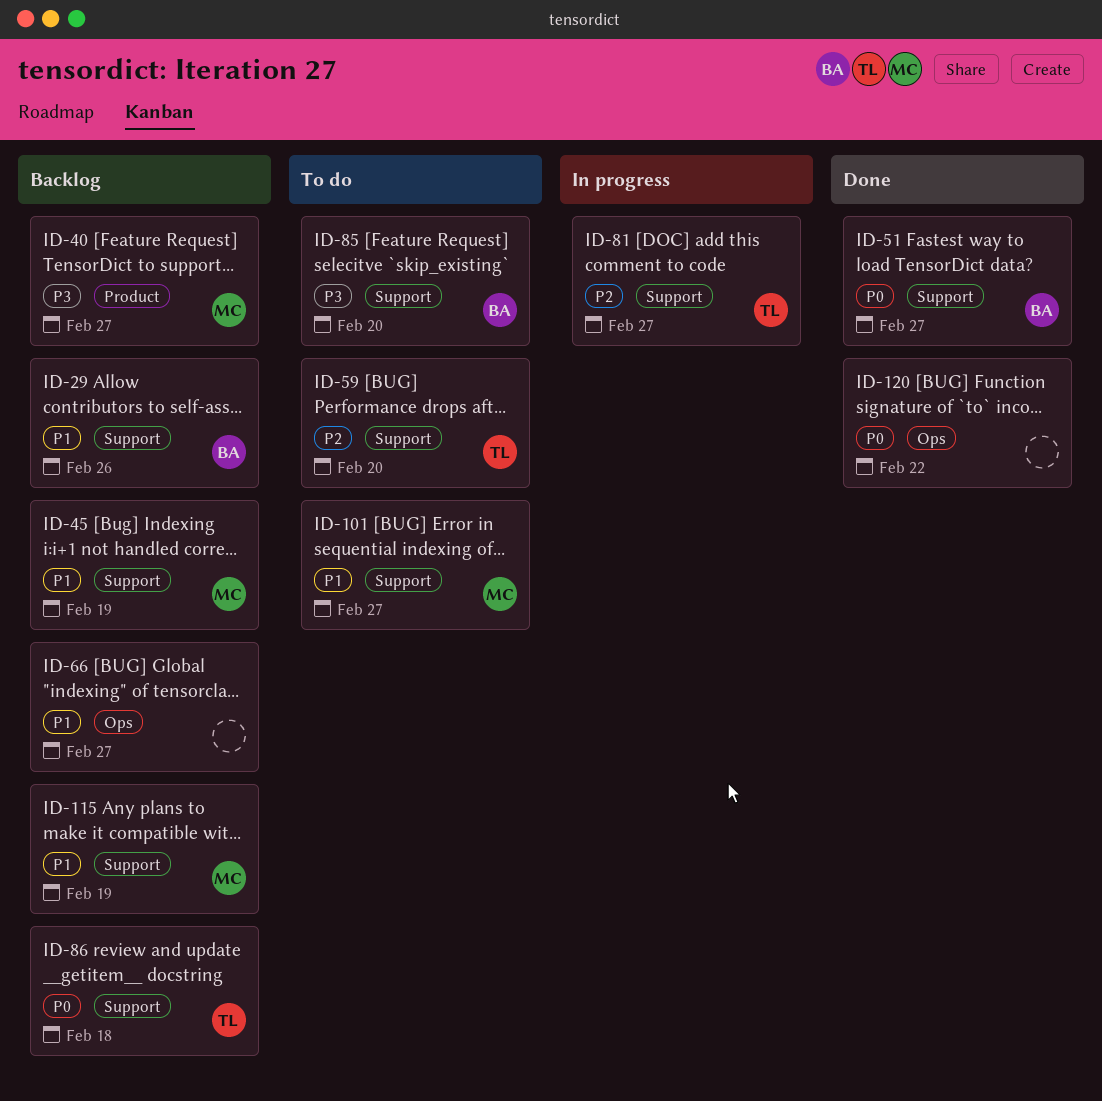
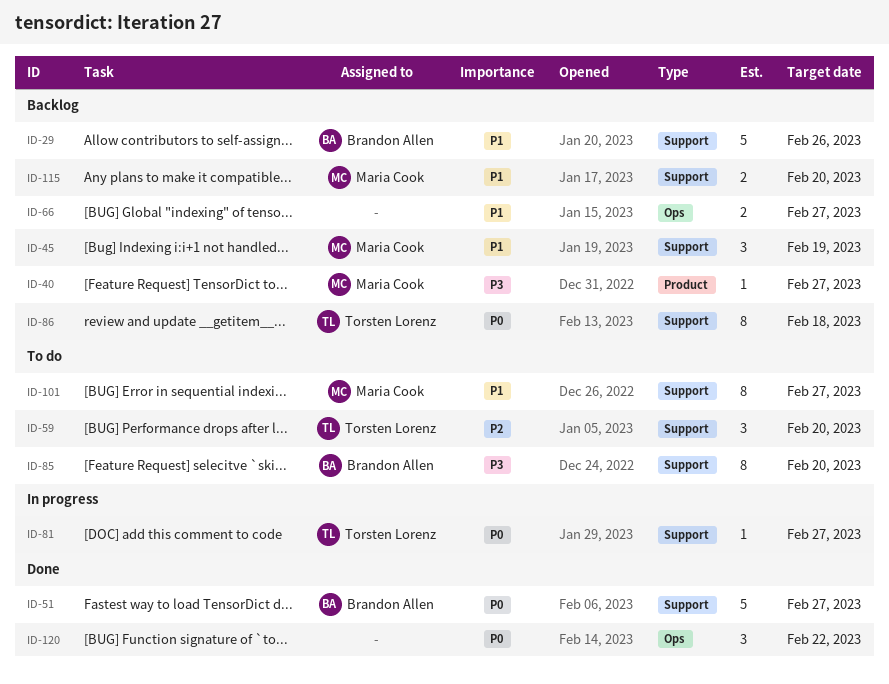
ID-81, priority: P2 -> P0
ID-115, due: Feb 19 -> Feb 20

